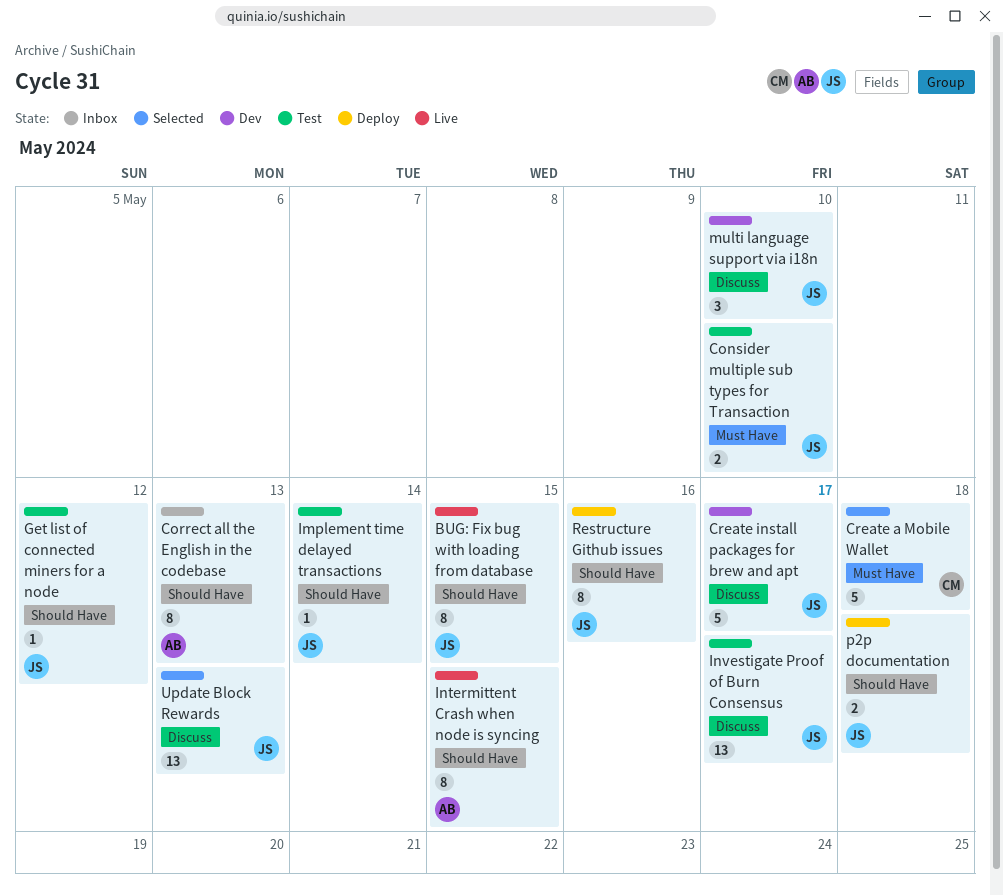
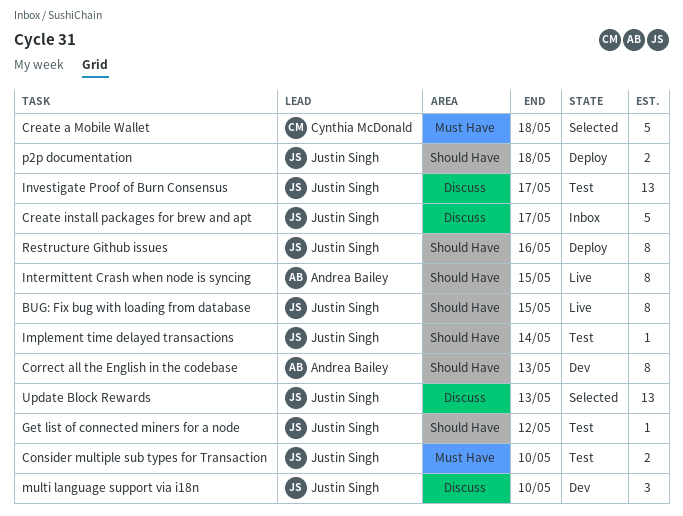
Correct all the English in the codebase, status: Inbox -> Dev
Create install packages for brew and apt, status: Dev -> Inbox

